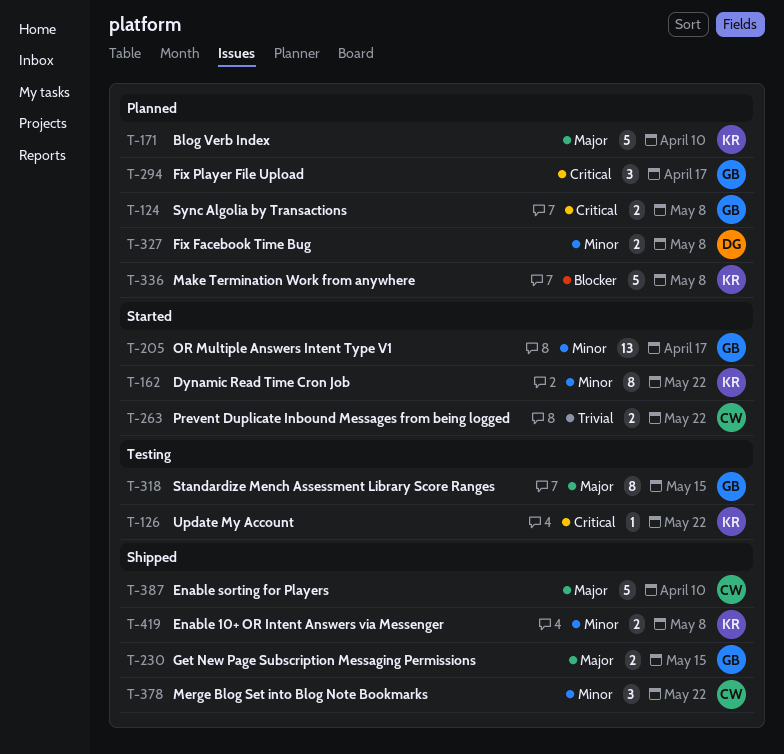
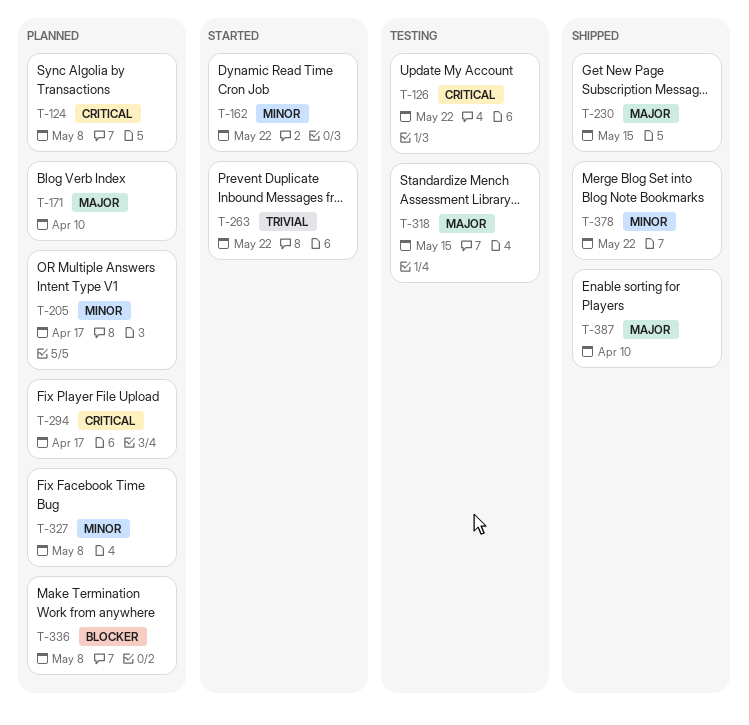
T-205, status: Started -> Planned
T-419: present -> none

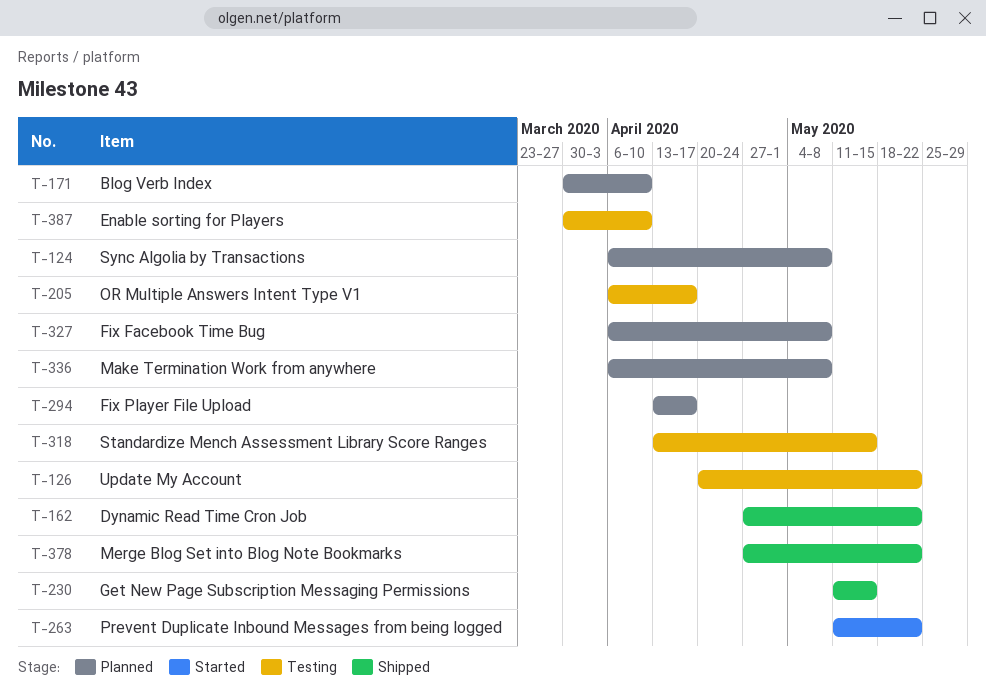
T-162, status: Started -> Shipped
T-205, status: Planned -> Testing
T-387, status: Shipped -> Testing

